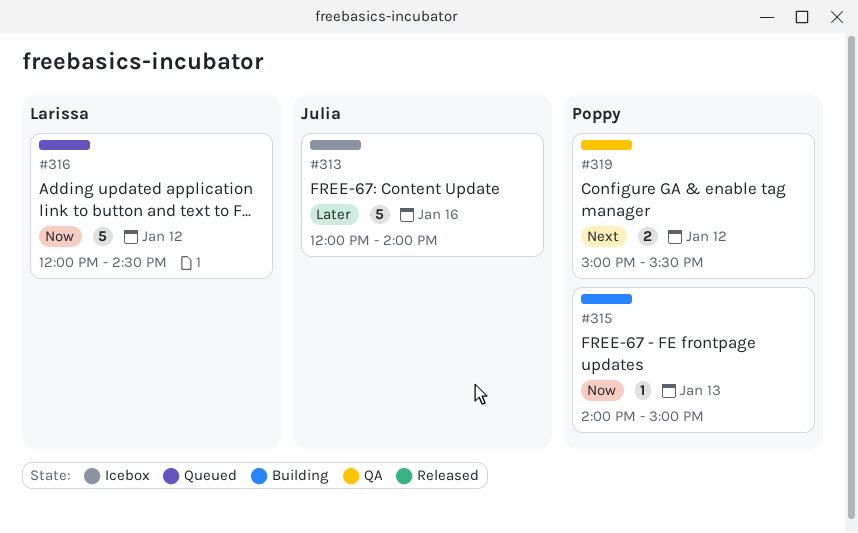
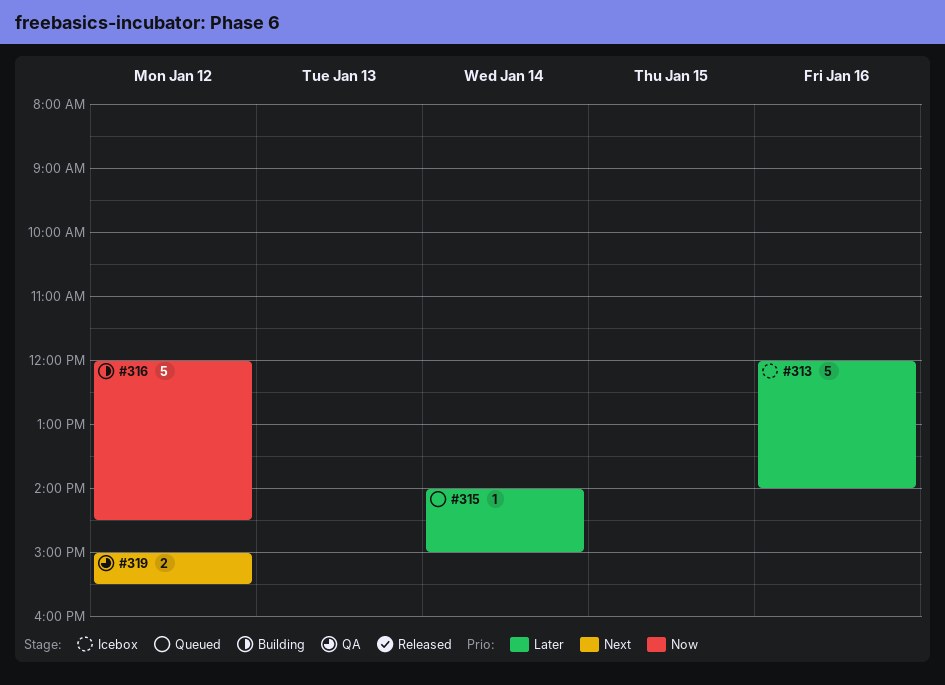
#315, status: Building -> Queued
#315, priority: Now -> Later
#315, day: Jan 13 -> Jan 14
#316, status: Queued -> Building

